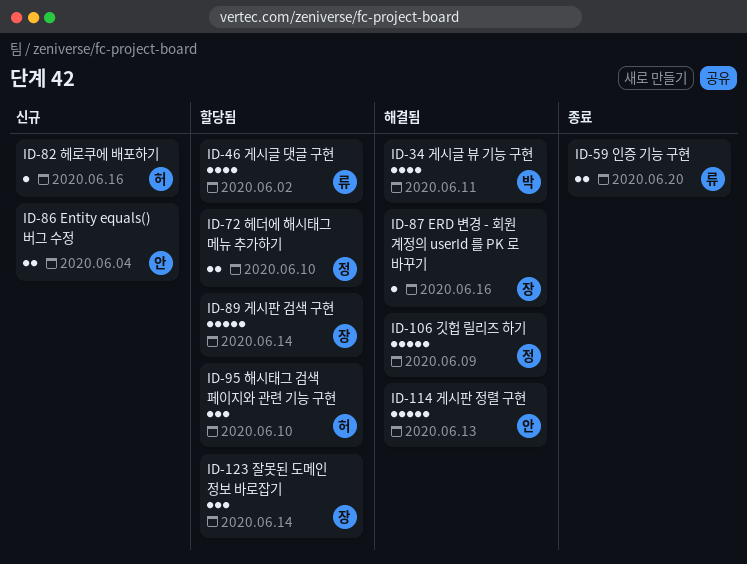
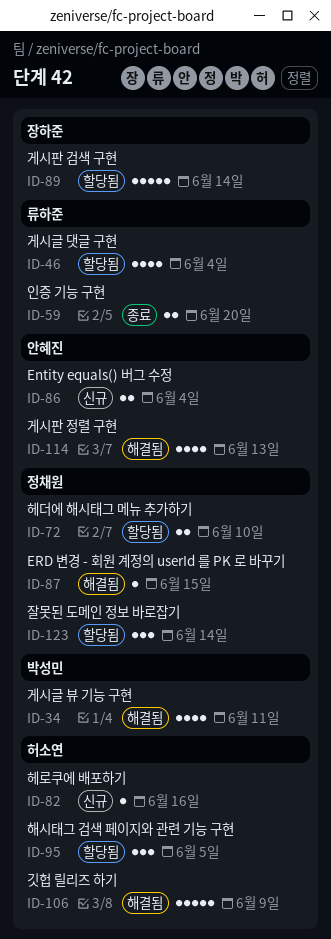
ID-46, due: Jun 2 -> Jun 4
ID-87, owner: 장하준 -> 정채원
ID-87, due: Jun 16 -> Jun 15
ID-95, due: Jun 10 -> Jun 5
ID-106, owner: 정채원 -> 허소연
ID-114, estimate: 5 -> 4
ID-123, owner: 장하준 -> 정채원

